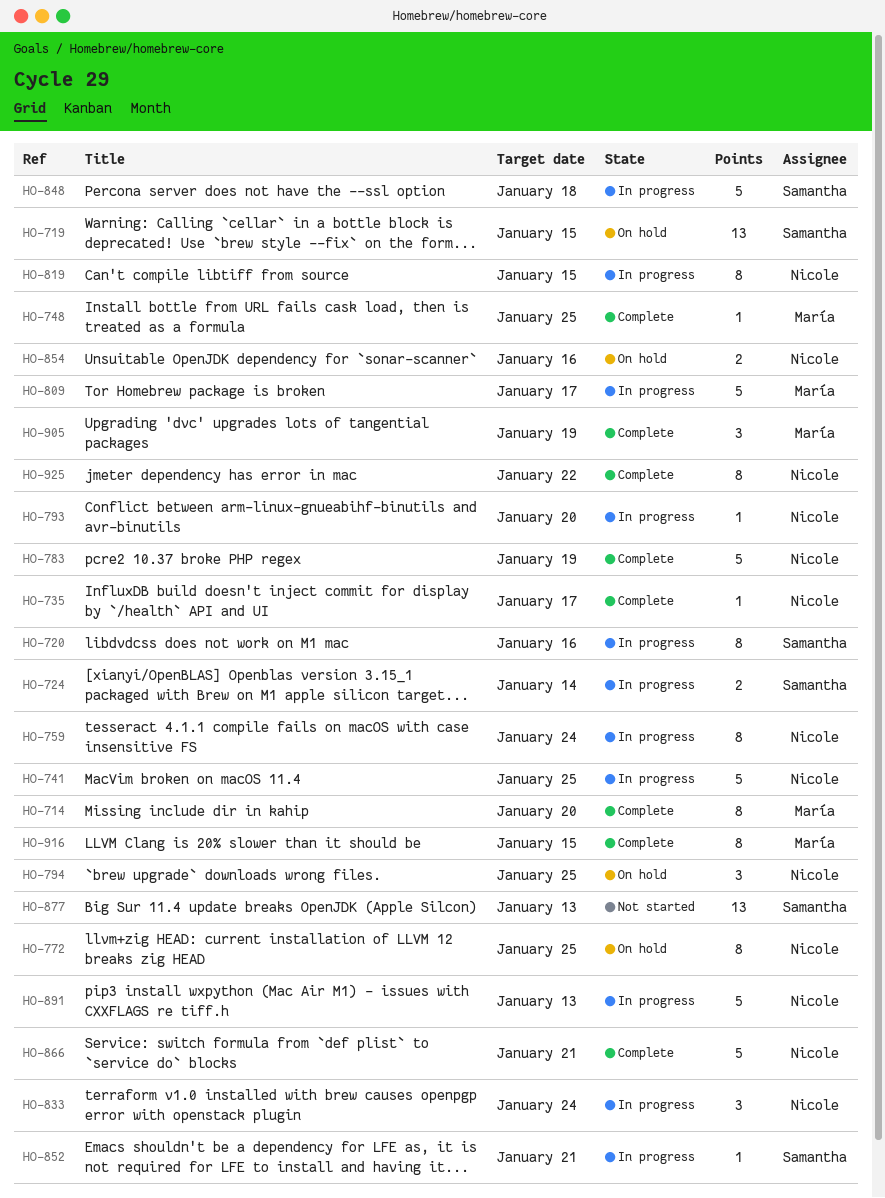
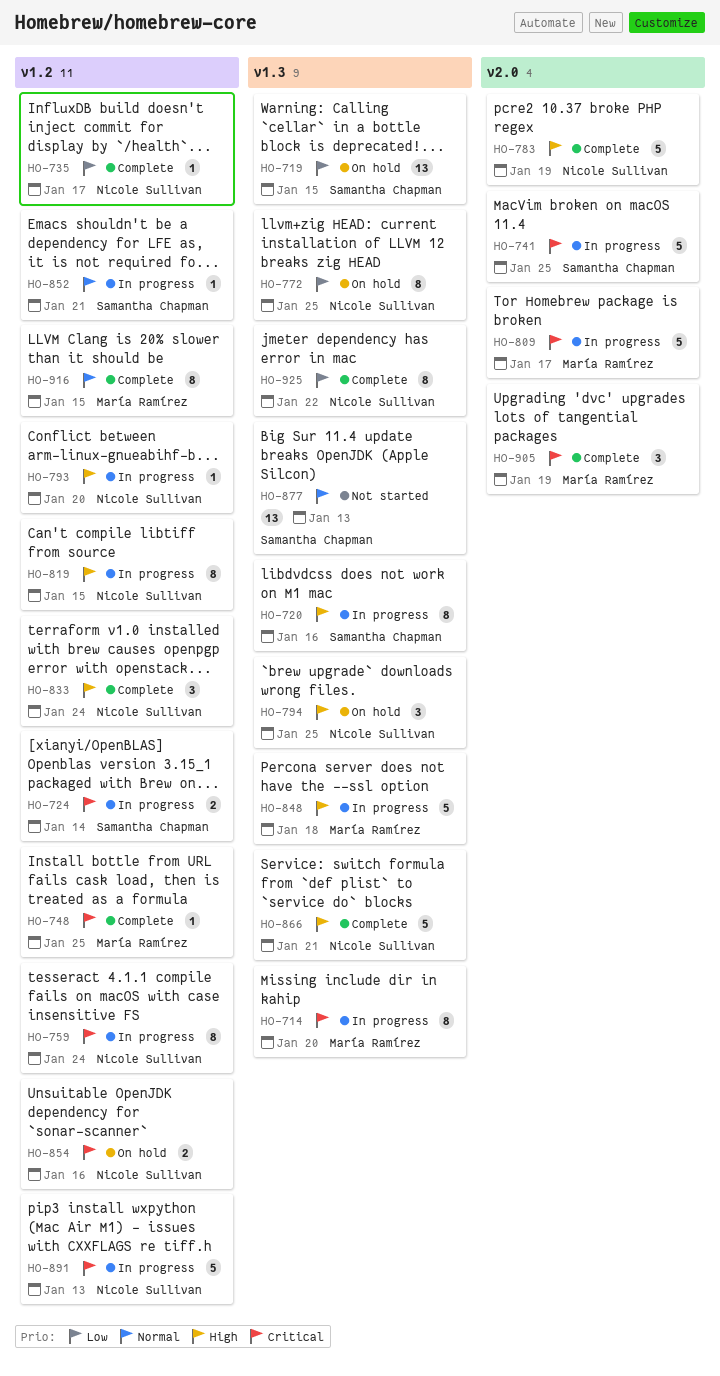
HO-714, status: Complete -> In progress
HO-741, owner: Nicole Sullivan -> Samantha Chapman
HO-833, status: In progress -> Complete
HO-848, owner: Samantha Chapman -> María Ramírez

